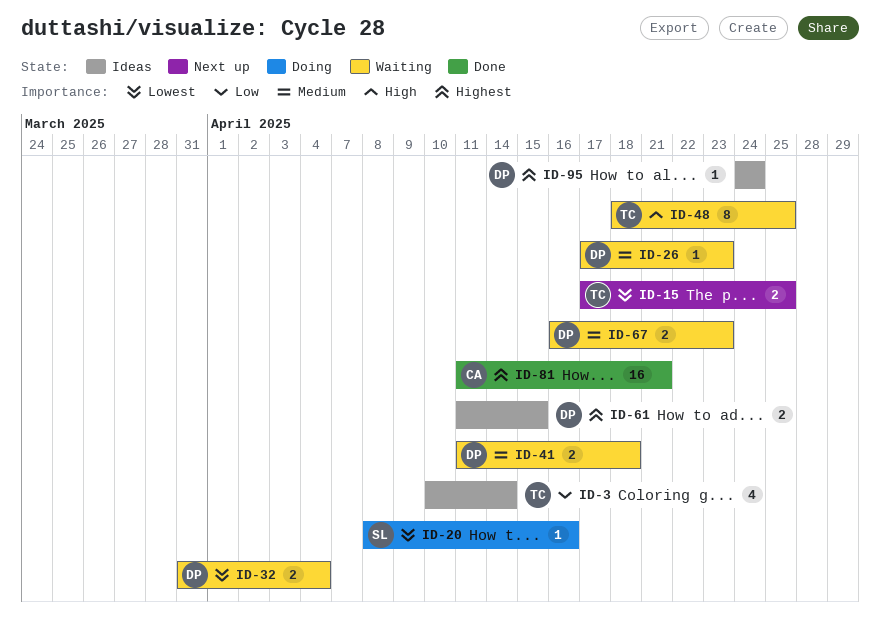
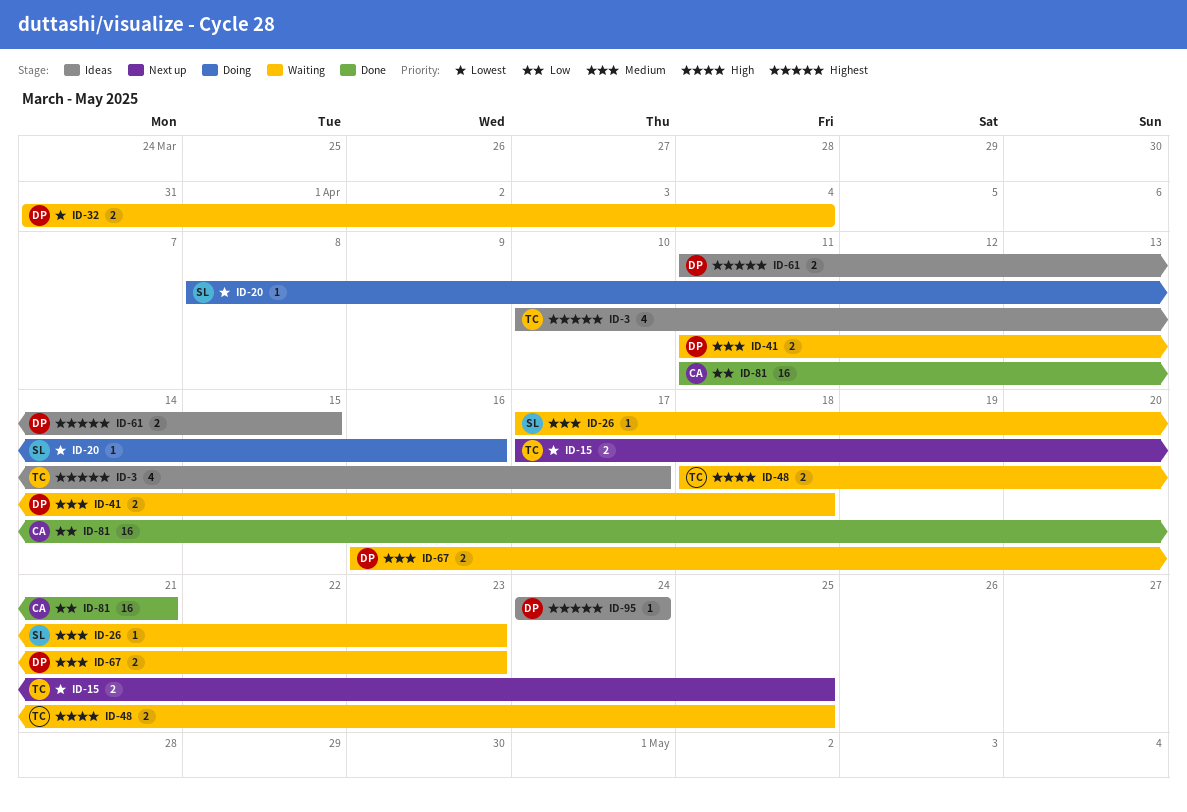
ID-3, priority: Low -> Highest
ID-3, due: Apr 14 -> Apr 17
ID-26, owner: DP -> SL
ID-48, estimate: 8 -> 2
ID-81, priority: Highest -> Low

